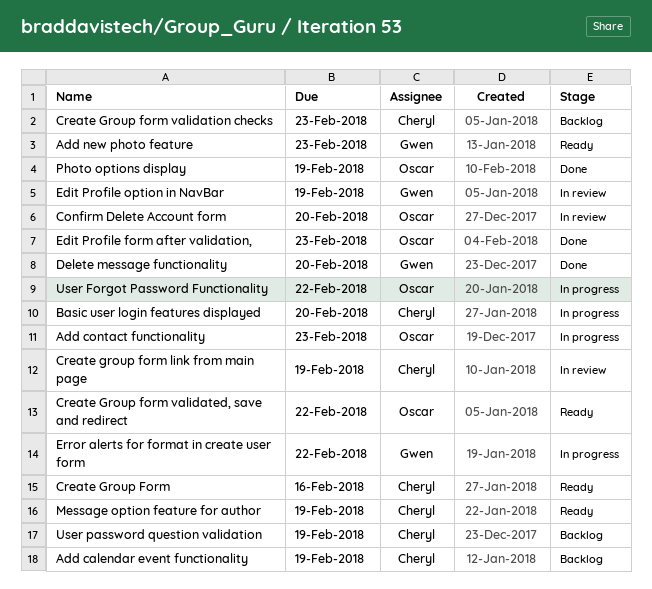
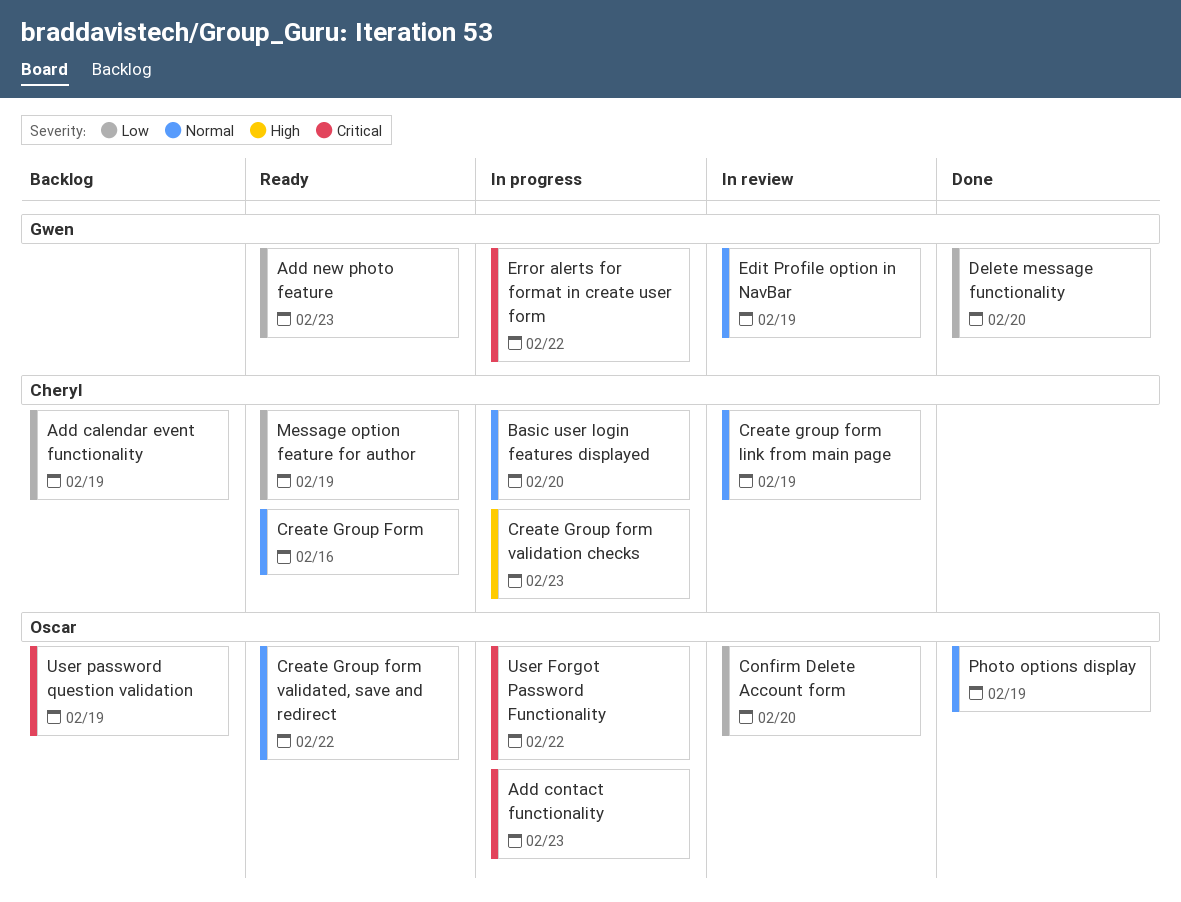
Create Group form validation checks, status: Backlog -> In progress
Edit Profile form after validation,: present -> none
User password question validation, owner: Cheryl -> Oscar

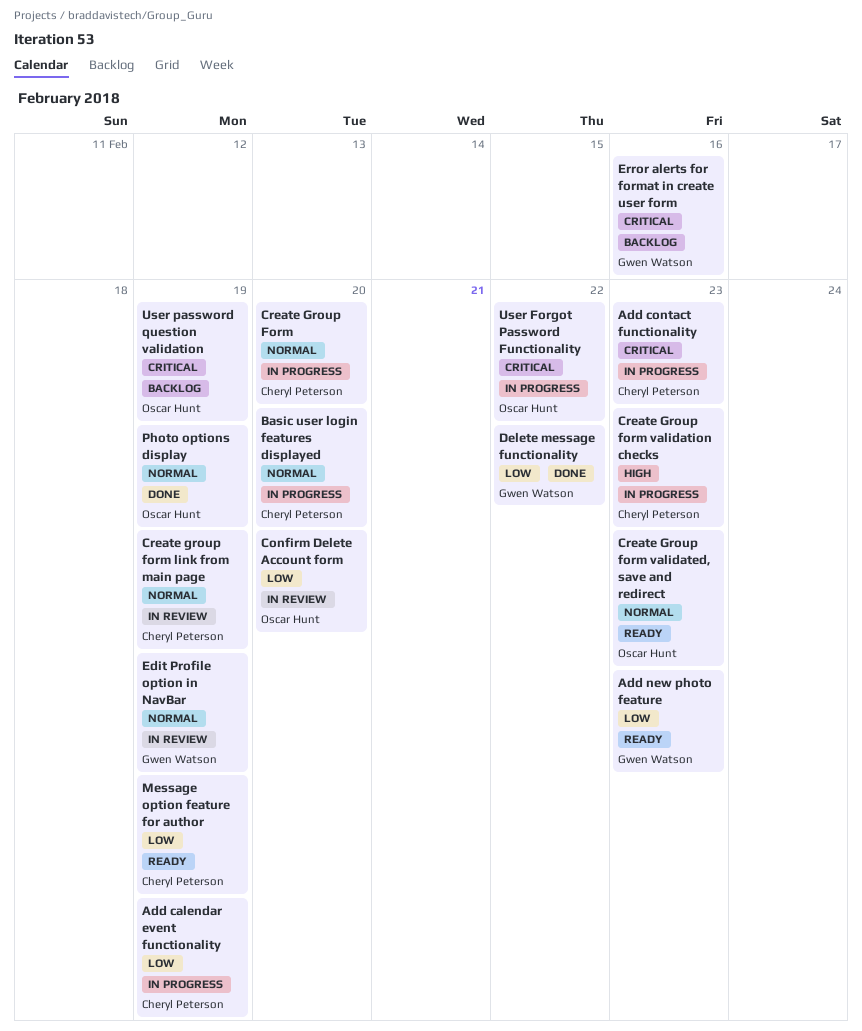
Add calendar event functionality, status: Backlog -> In progress
Add contact functionality, owner: Oscar Hunt -> Cheryl Peterson
Create Group Form, status: Ready -> In progress
Create Group Form, due: Feb 16 -> Feb 20
Create Group form validated, save and redirect, due: Feb 22 -> Feb 23
Delete message functionality, due: Feb 20 -> Feb 22
Error alerts for format in create user form, status: In progress -> Backlog
Error alerts for format in create user form, due: Feb 22 -> Feb 16

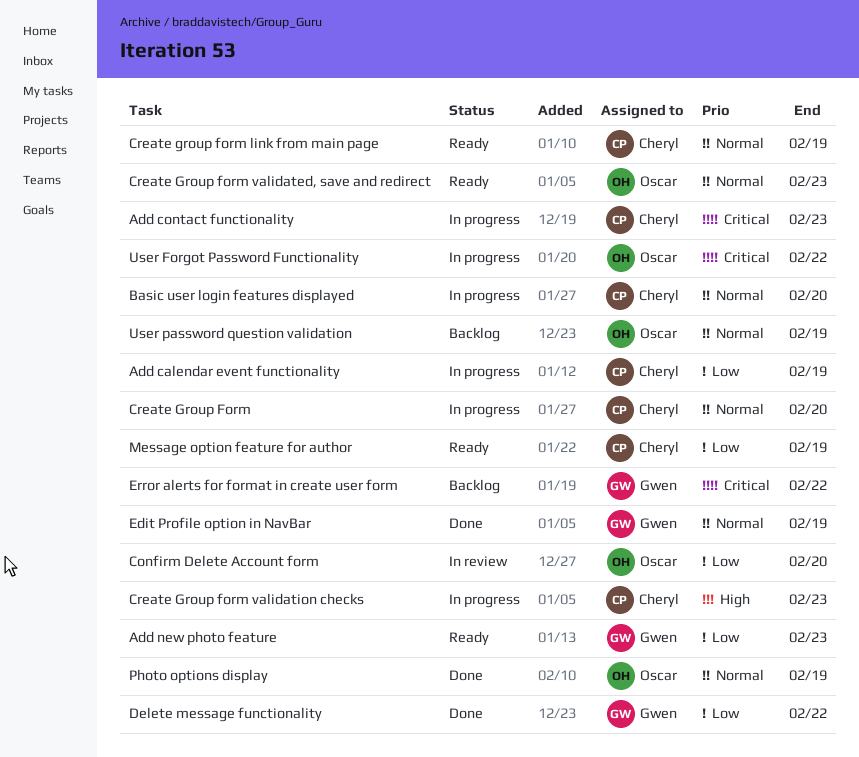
Create group form link from main page, status: In review -> Ready
Edit Profile option in NavBar, status: In review -> Done
Error alerts for format in create user form, due: Feb 16 -> Feb 22
User password question validation, priority: Critical -> Normal

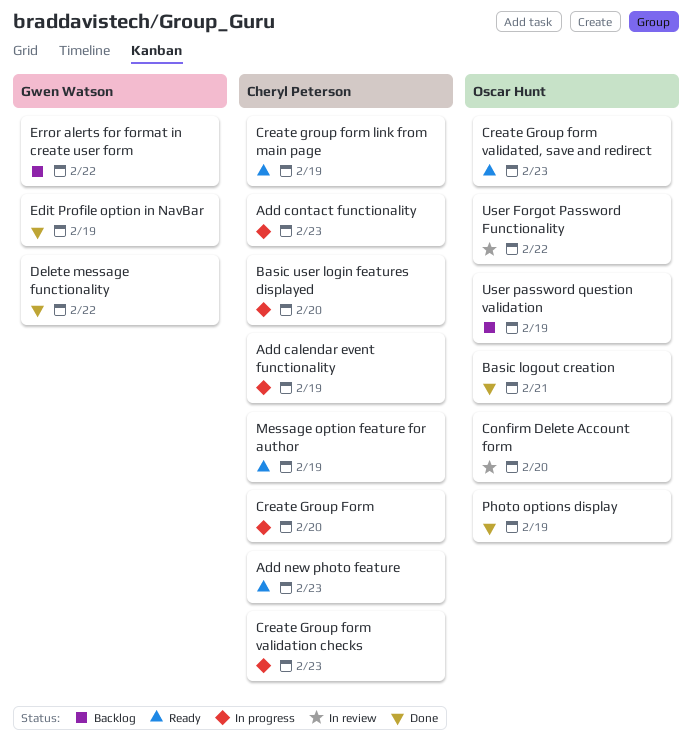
Add new photo feature, owner: Gwen Watson -> Cheryl Peterson
Basic logout creation: none -> present
User Forgot Password Functionality, status: In progress -> In review

